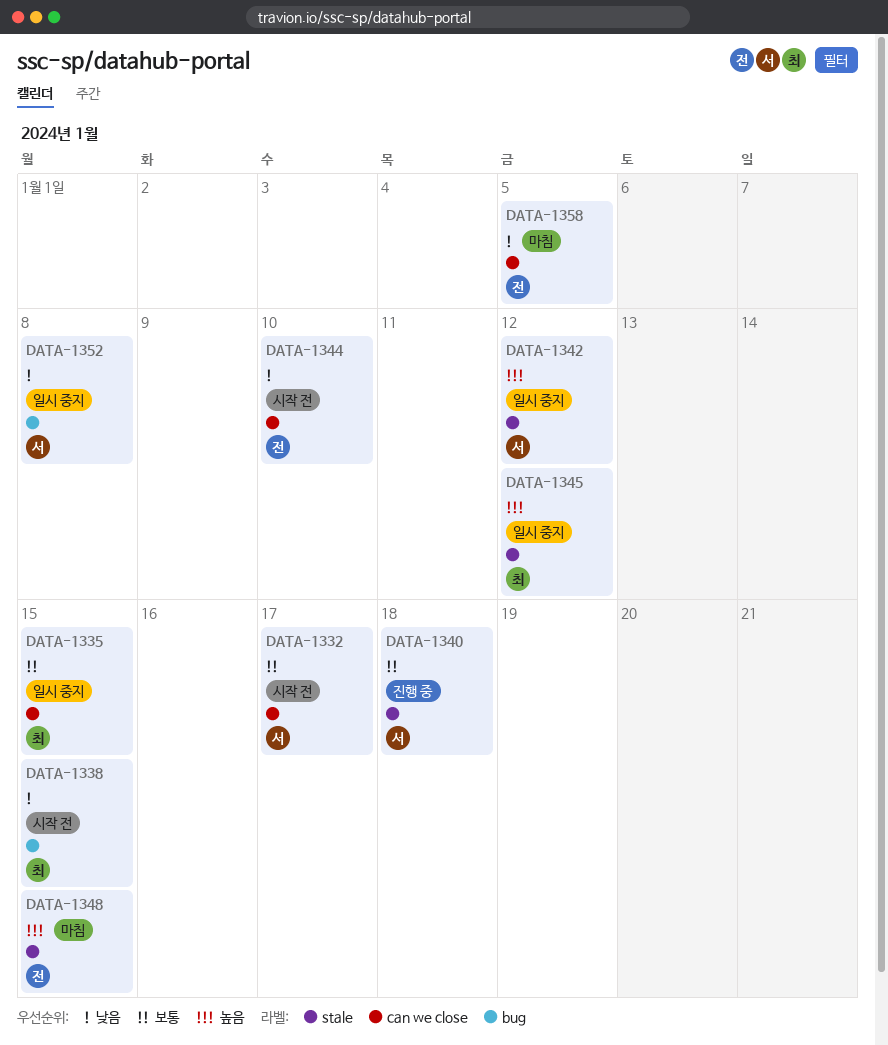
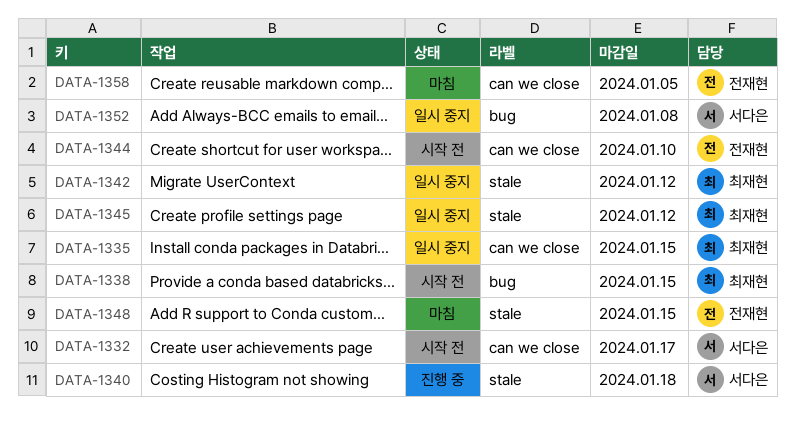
DATA-1342, owner: 서다은 -> 최재현

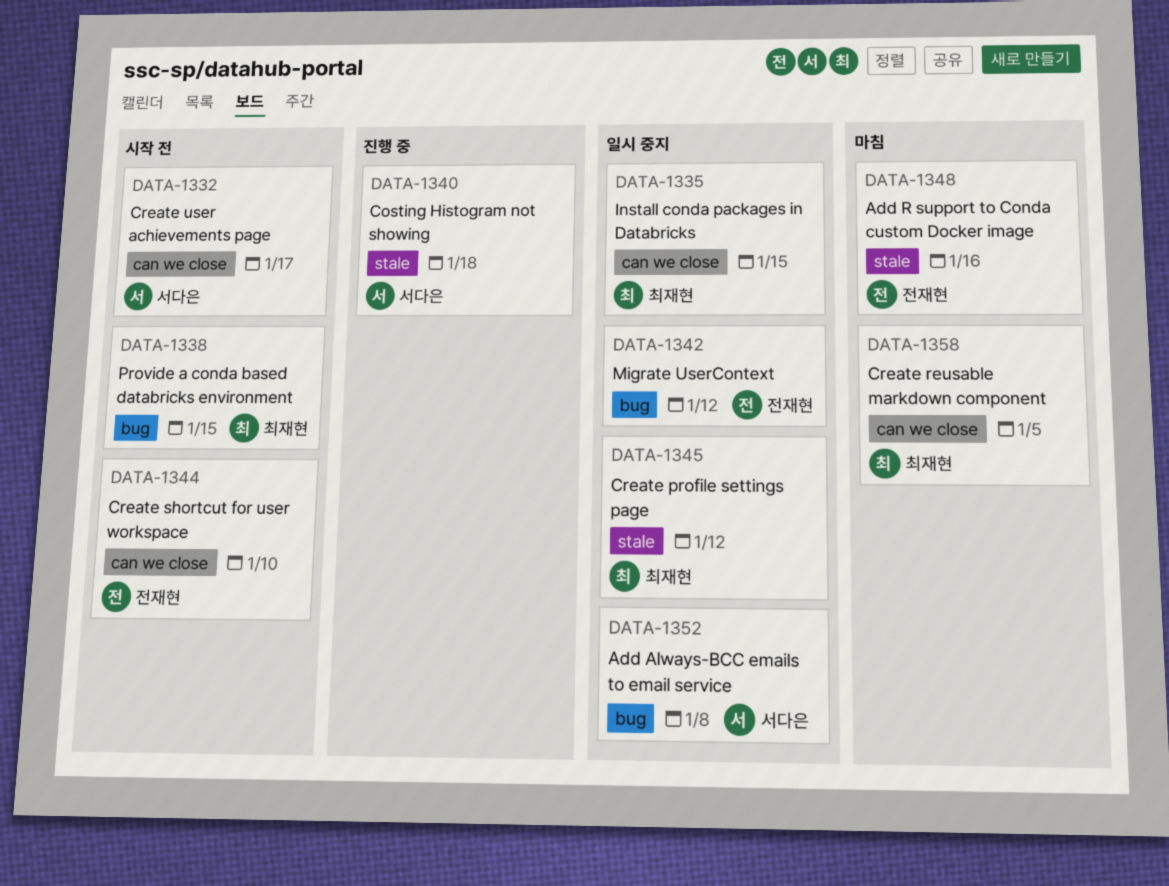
DATA-1342, owner: 최재현 -> 전재현
DATA-1342, label: stale -> bug
DATA-1348, due: Jan 15 -> Jan 16
DATA-1358, owner: 전재현 -> 최재현

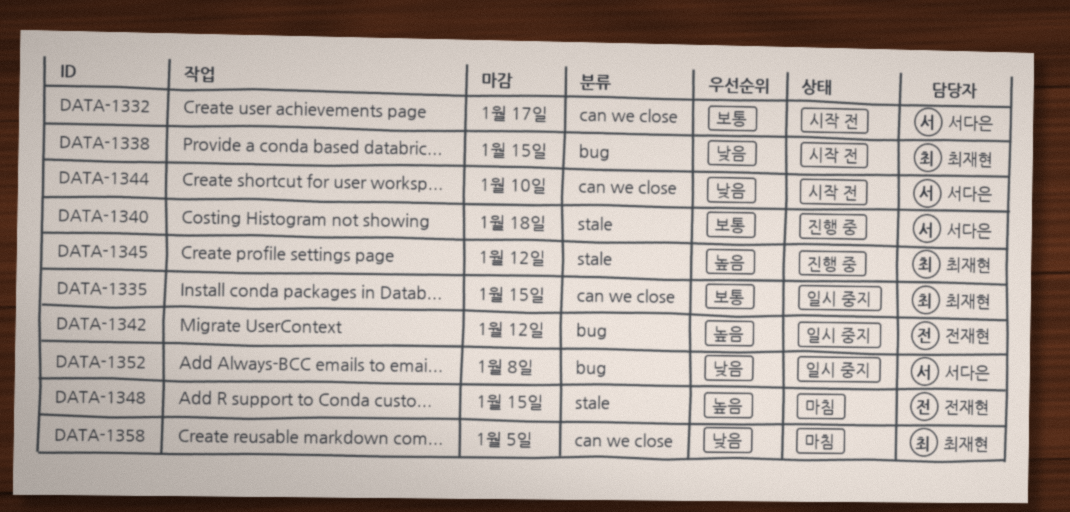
DATA-1344, owner: 전재현 -> 서다은
DATA-1345, status: 일시 중지 -> 진행 중
DATA-1348, due: Jan 16 -> Jan 15

